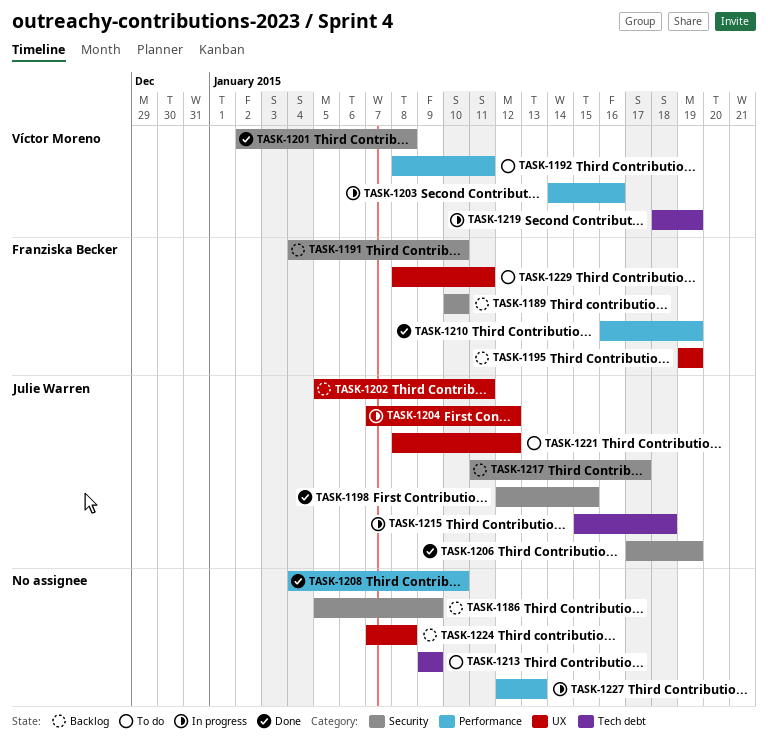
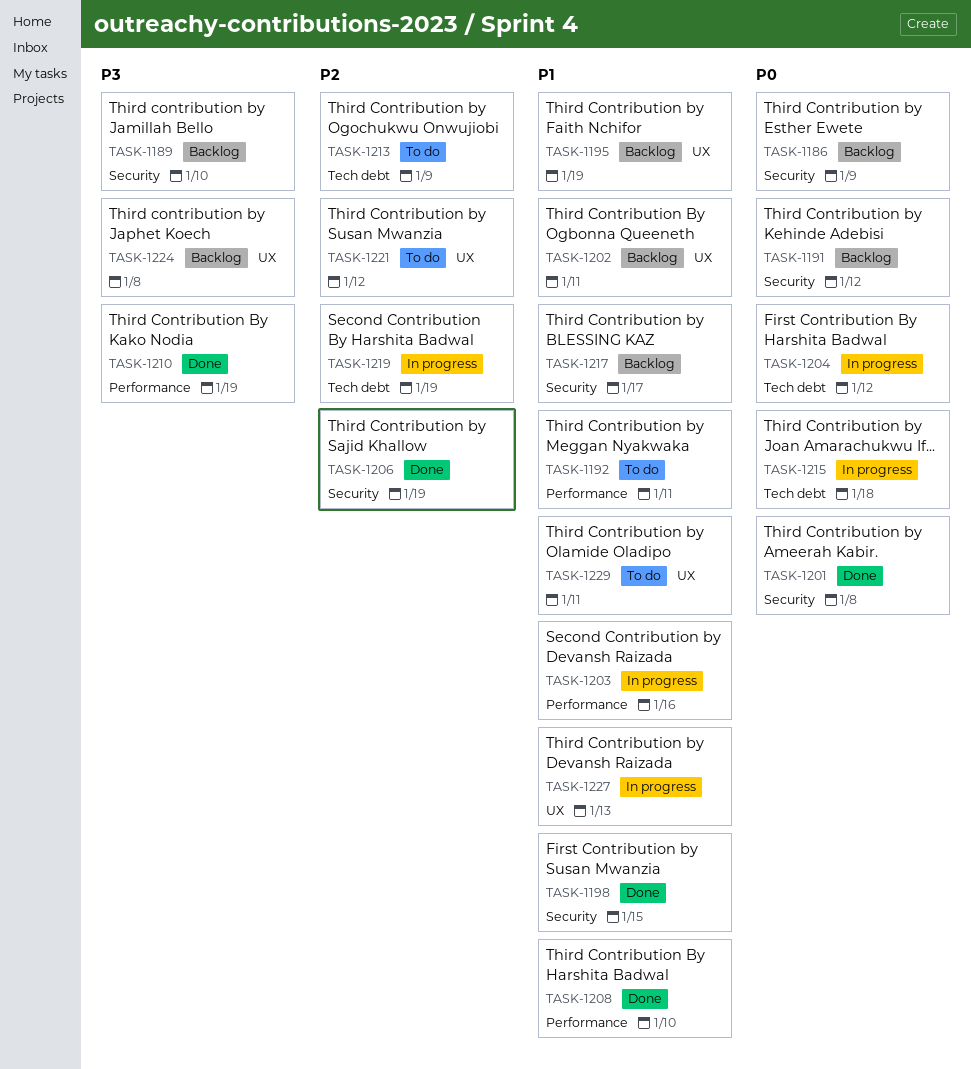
TASK-1191, due: Jan 10 -> Jan 12
TASK-1204, label: UX -> Tech debt
TASK-1227, label: Performance -> UX

